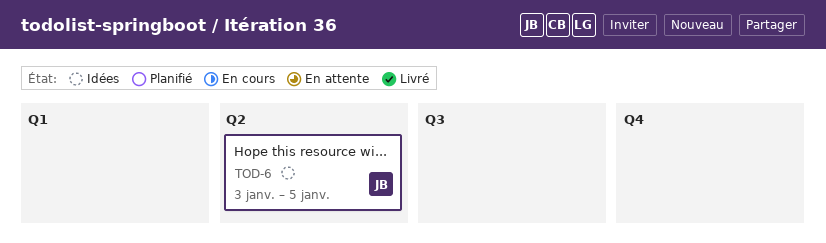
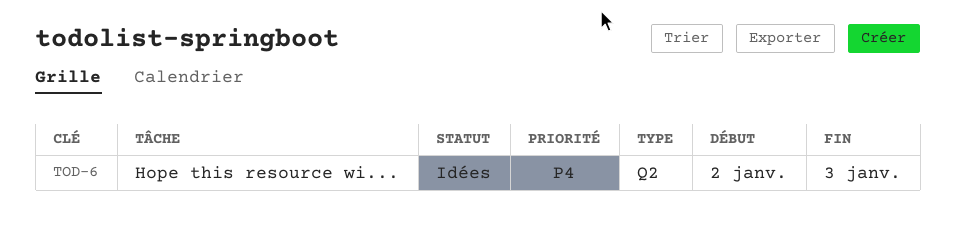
TOD-6, start: Jan 3 -> Jan 2
TOD-6, due: Jan 5 -> Jan 3

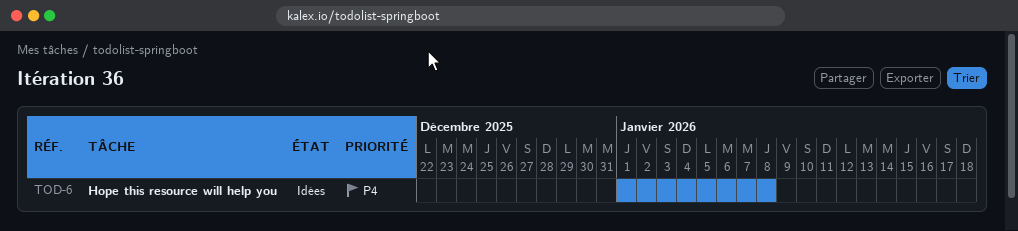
TOD-6, start: Jan 2 -> Jan 1
TOD-6, due: Jan 3 -> Jan 8

